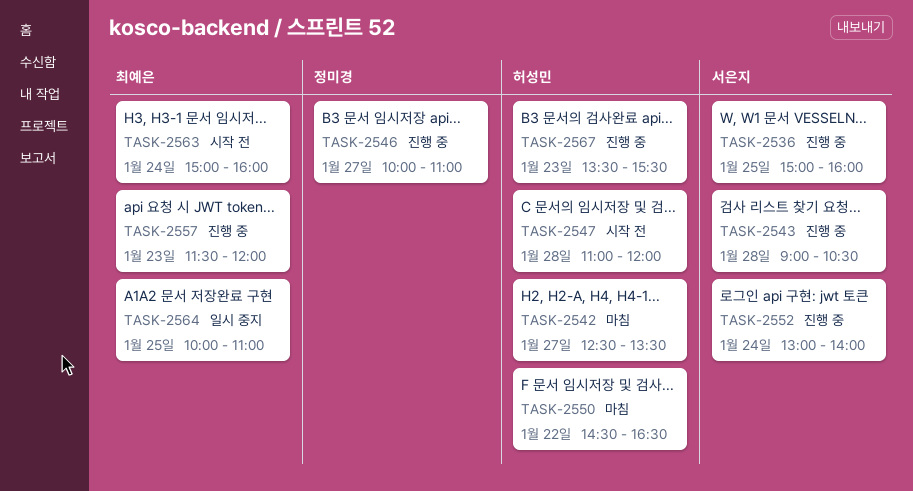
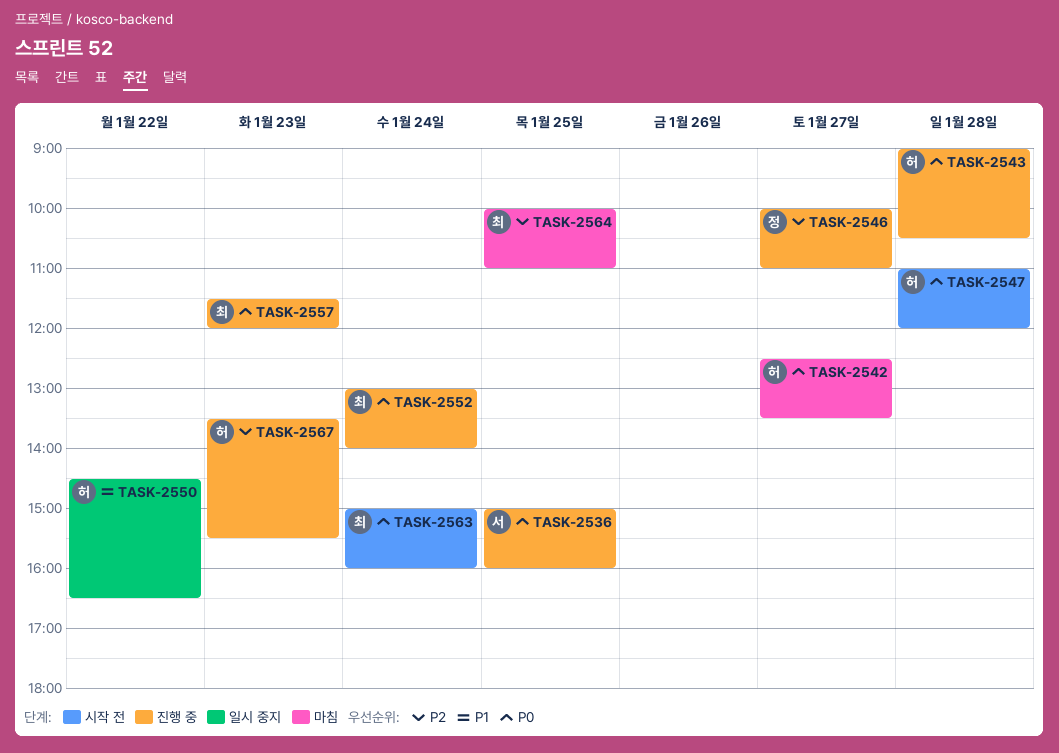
TASK-2543, owner: 서은지 -> 허성민
TASK-2550, status: 마침 -> 일시 중지
TASK-2552, owner: 서은지 -> 최예은
TASK-2564, status: 일시 중지 -> 마침

